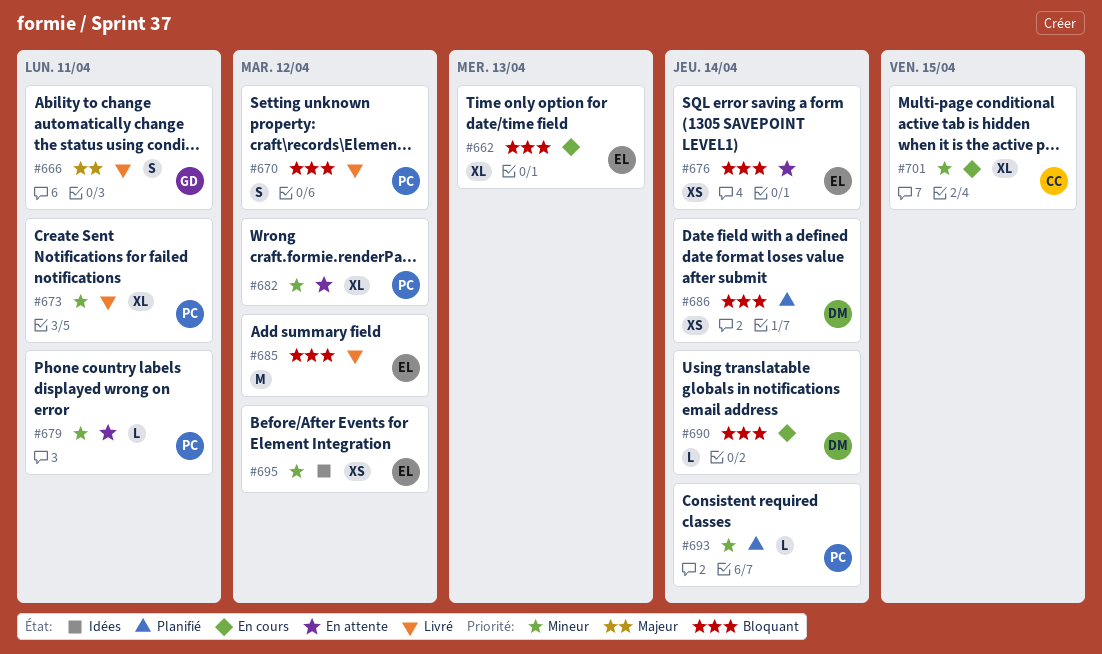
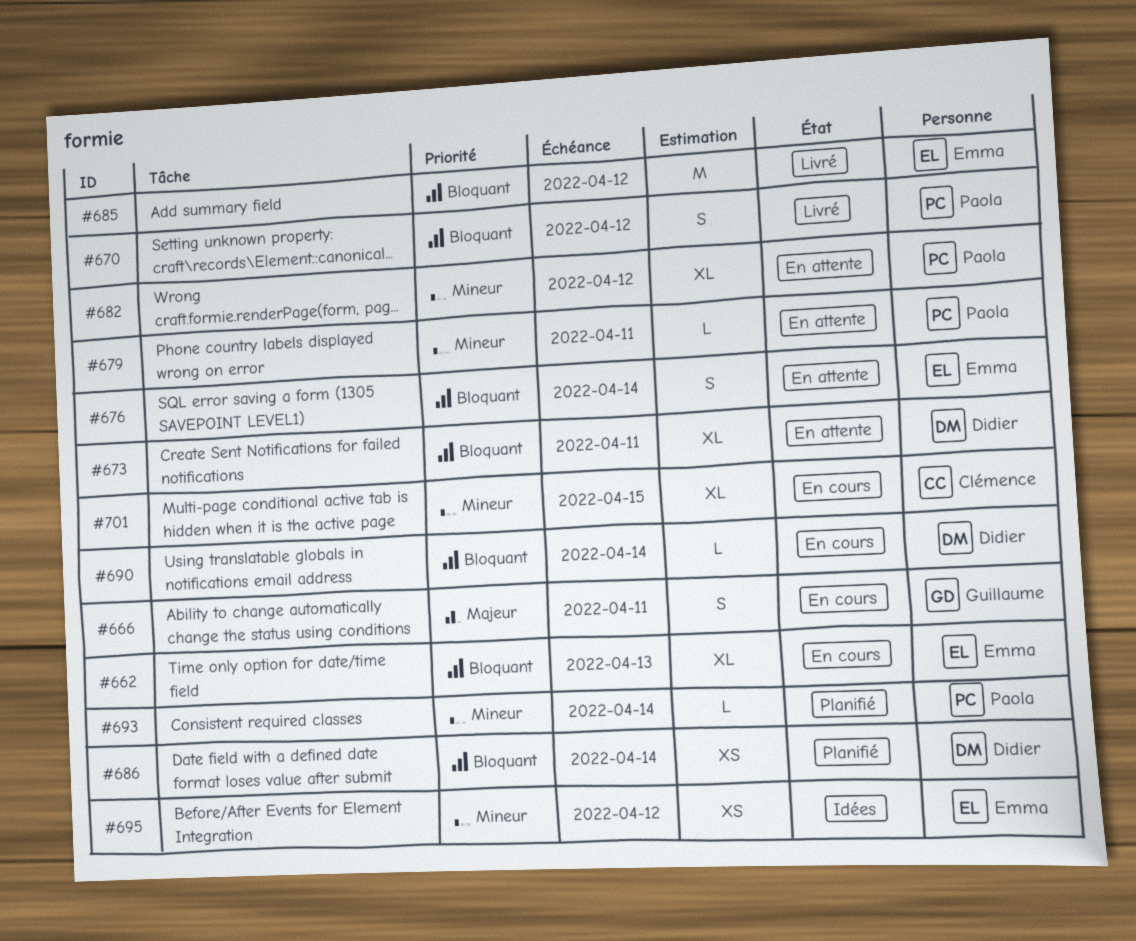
#666, status: Livré -> En cours
#673, status: Livré -> En attente
#673, owner: Paola -> Didier
#673, priority: Mineur -> Bloquant
#676, estimate: XS -> S

